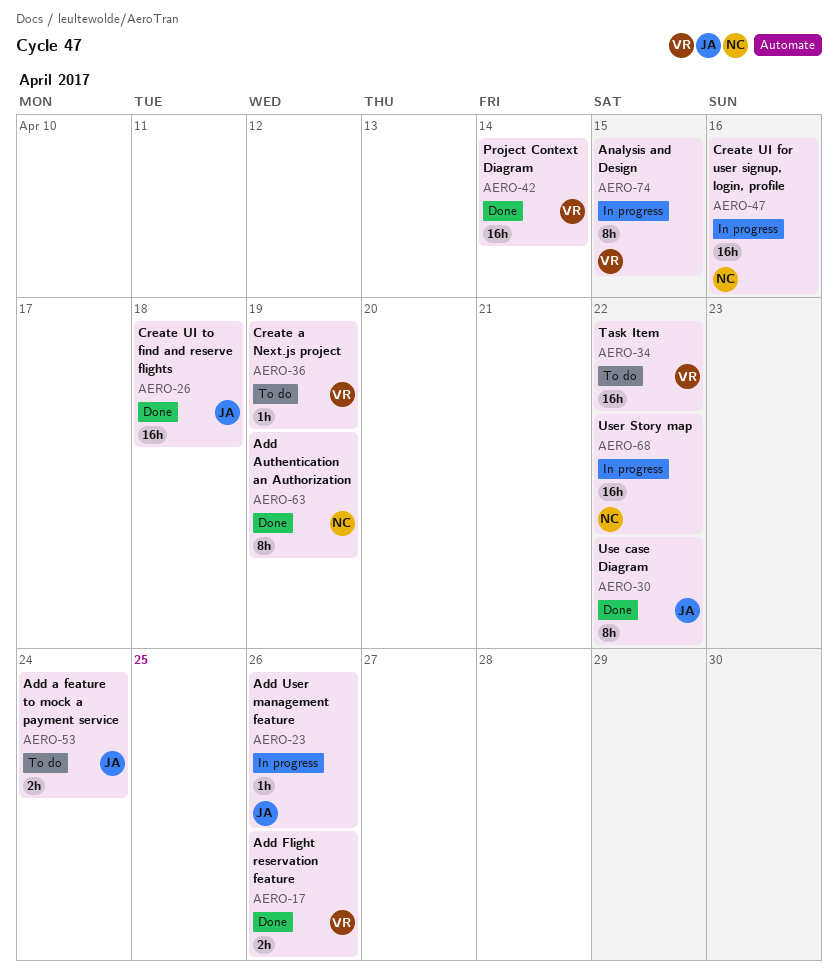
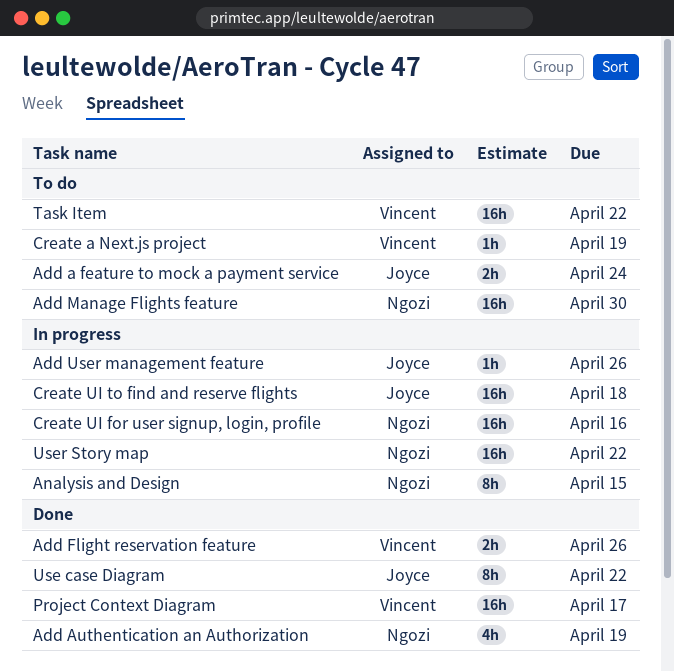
Add Authentication an Authorization, estimate: 8h -> 4h
Add Manage Flights feature: none -> present
Analysis and Design, owner: Vincent -> Ngozi
Create UI to find and reserve flights, status: Done -> In progress
Project Context Diagram, due: Apr 14 -> Apr 17

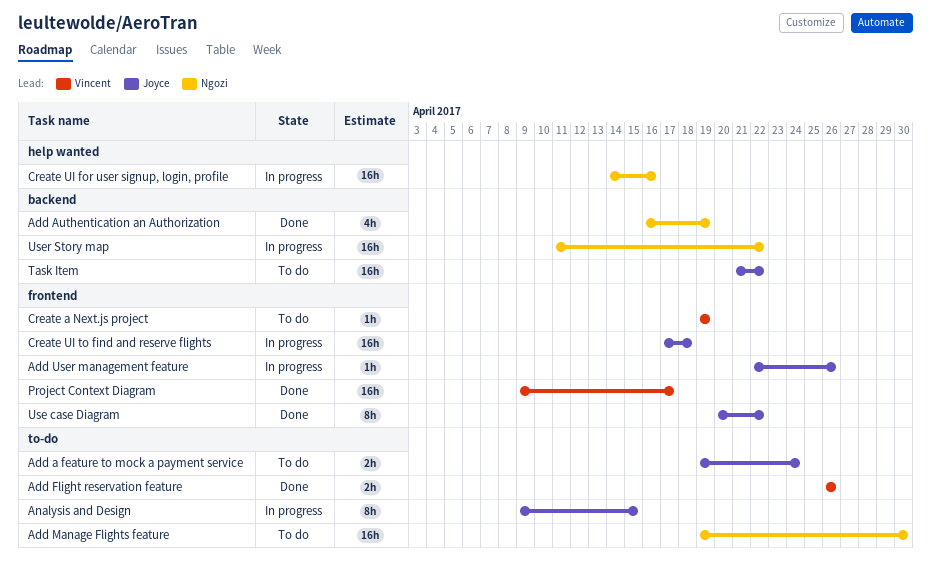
Analysis and Design, owner: Ngozi -> Joyce
Task Item, owner: Vincent -> Joyce

